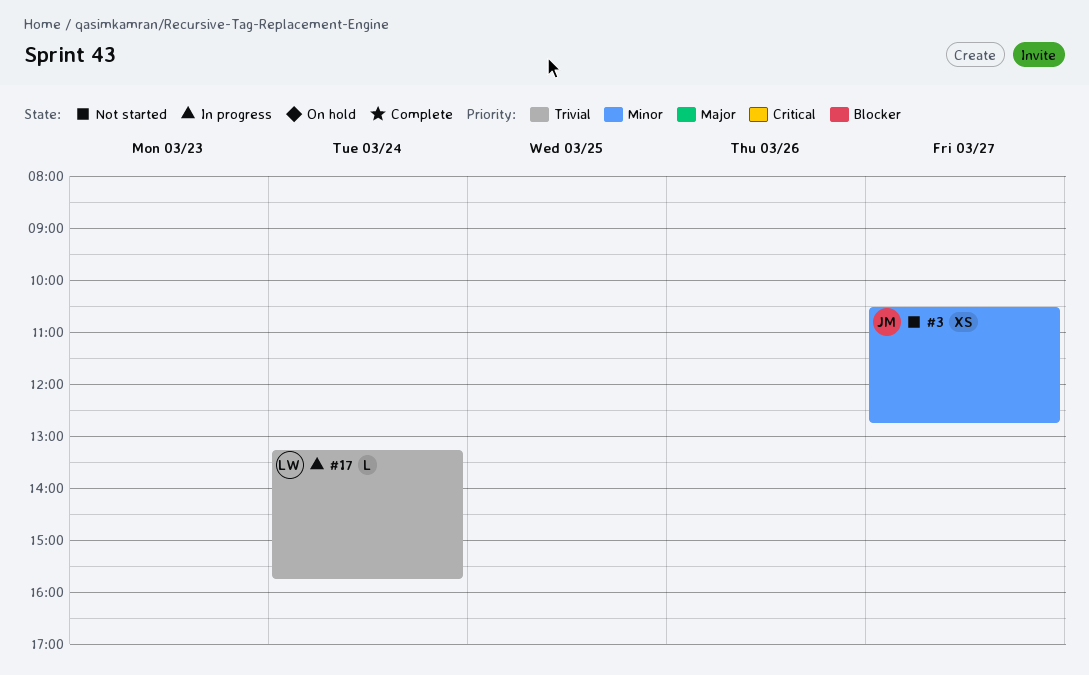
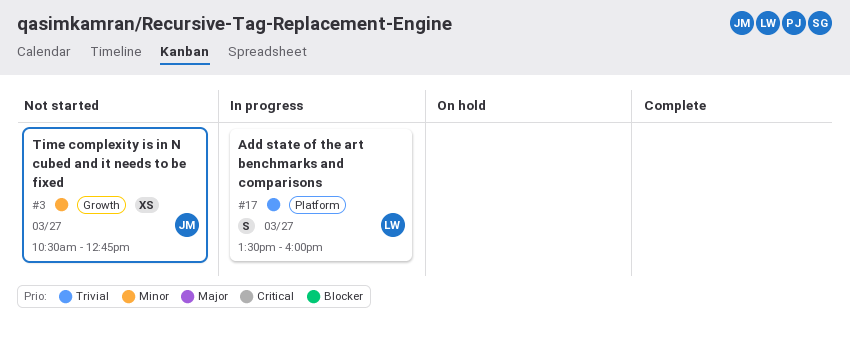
#17, estimate: L -> S
#17, day: Mar 24 -> Mar 27
#17, begins: 13:15 -> 13:30
#17, ends: 15:45 -> 16:00

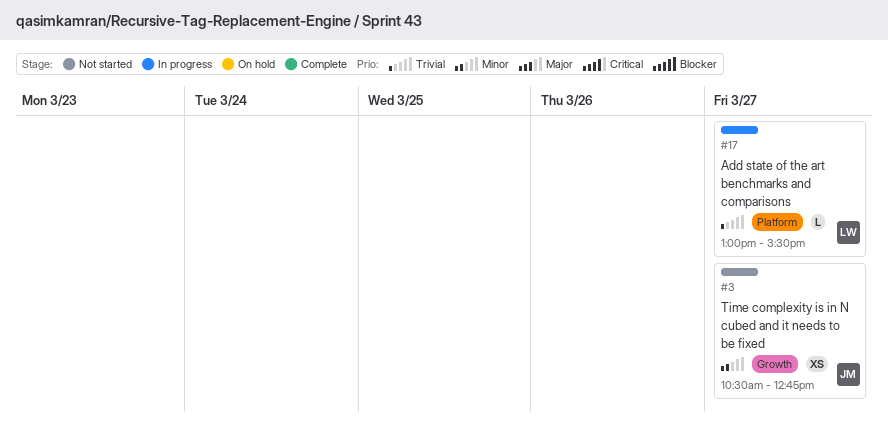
#17, estimate: S -> L
#17, begins: 13:30 -> 13:00
#17, ends: 16:00 -> 15:30

